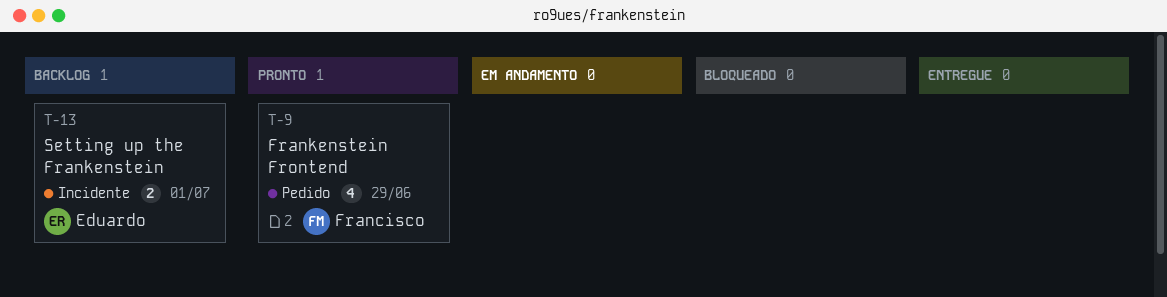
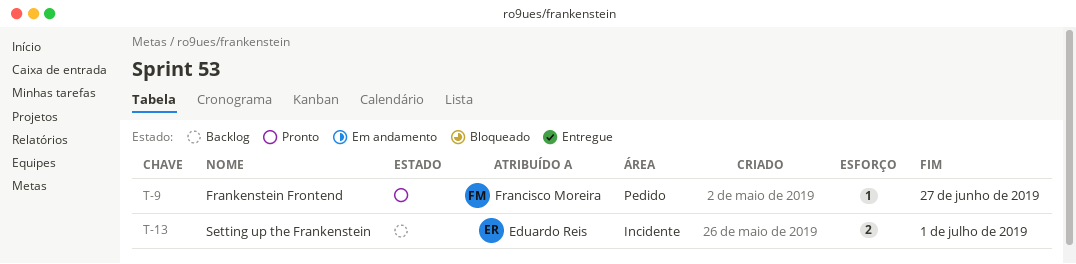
T-9, estimate: 4 -> 1
T-9, due: Jun 29 -> Jun 27

